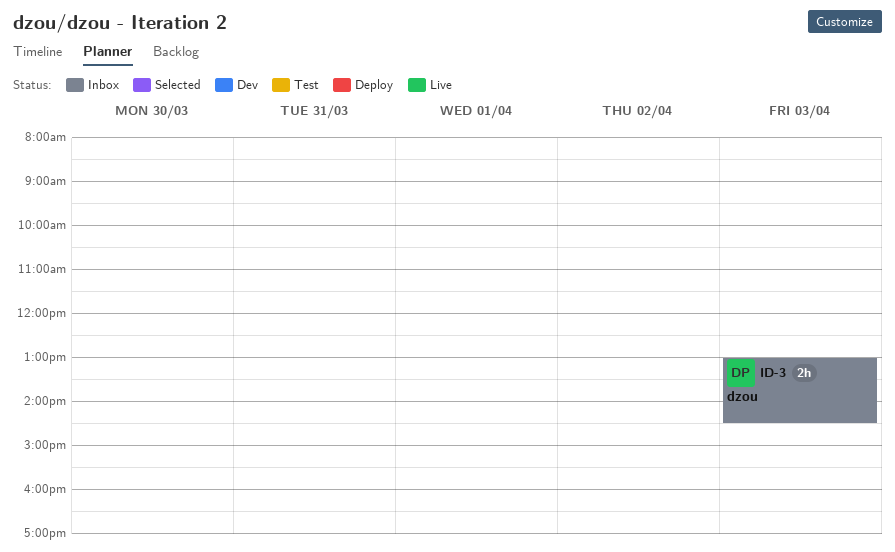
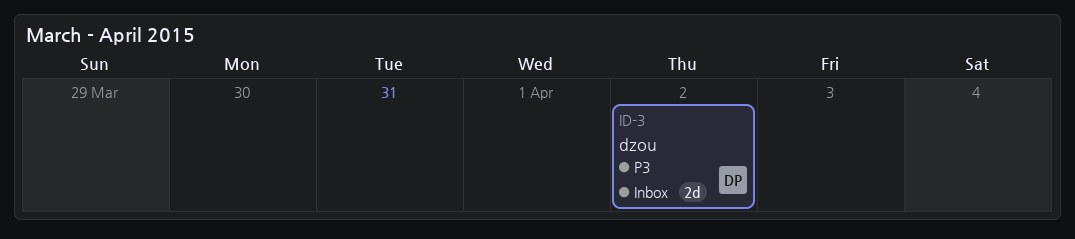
ID-3, estimate: 2h -> 2d
ID-3, day: Apr 3 -> Apr 2

